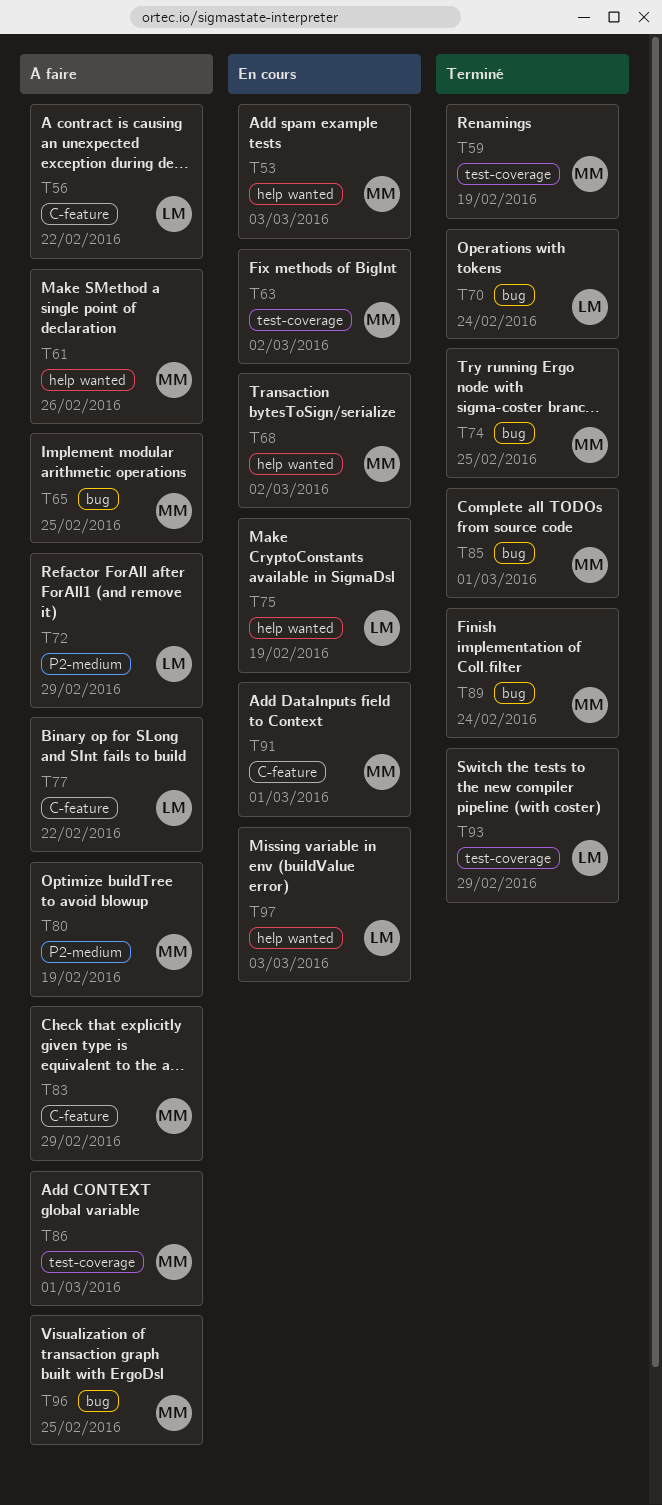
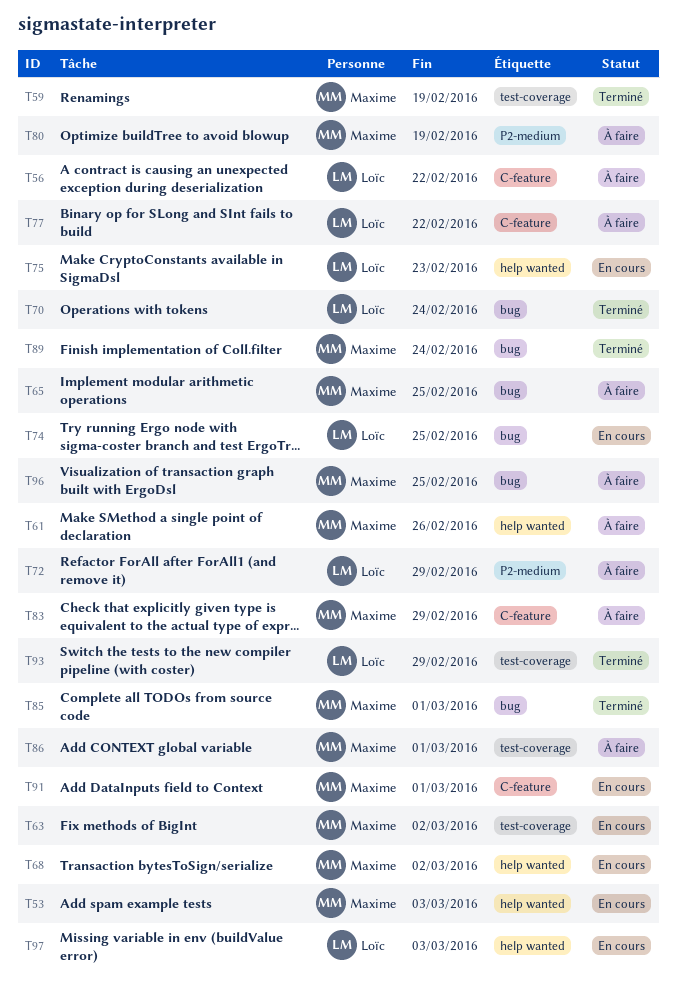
T74, status: Terminé -> En cours
T74, owner: Maxime -> Loïc
T75, due: Feb 19 -> Feb 23

